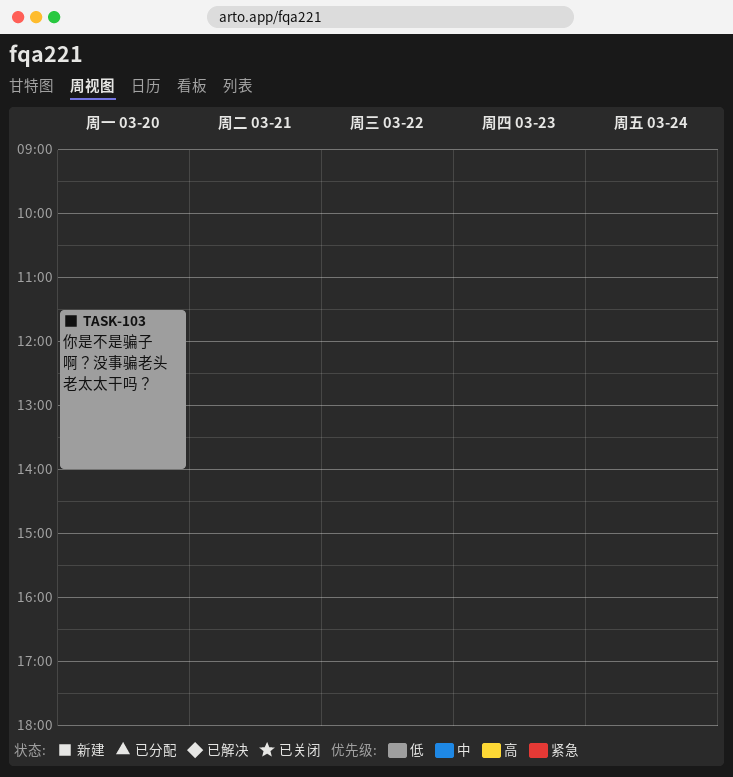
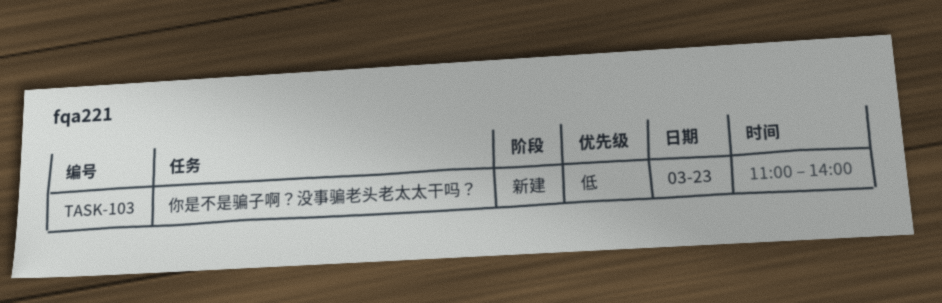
TASK-103, day: Mar 20 -> Mar 23
TASK-103, begins: 11:30 -> 11:00

